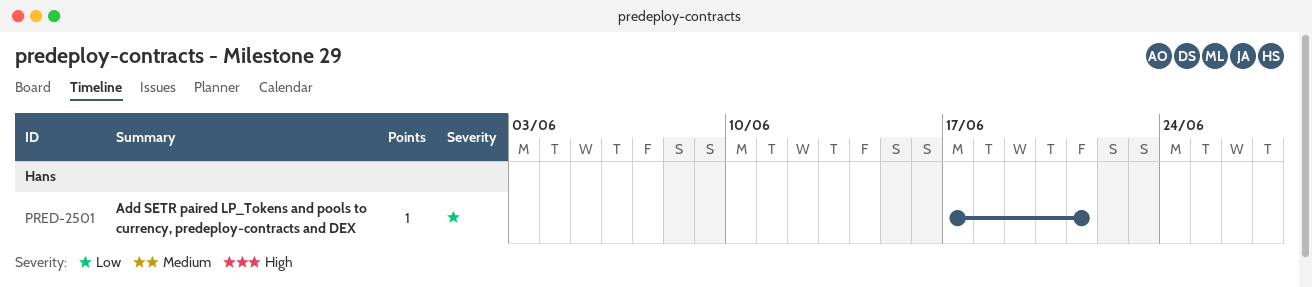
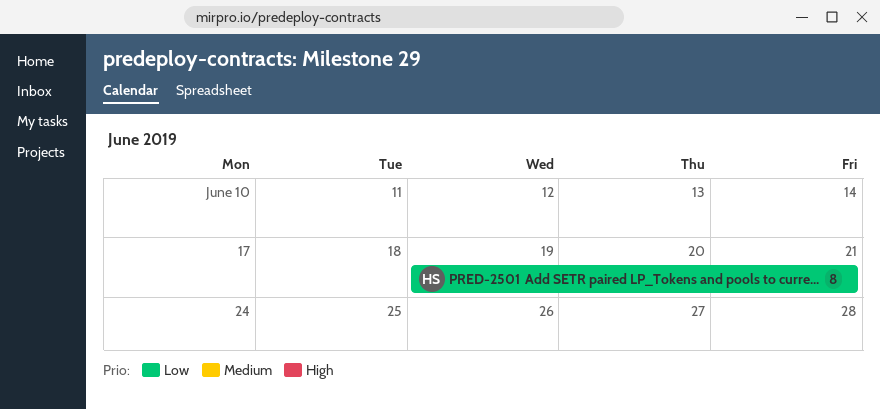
PRED-2501, estimate: 1 -> 8
PRED-2501, start: Jun 17 -> Jun 19

